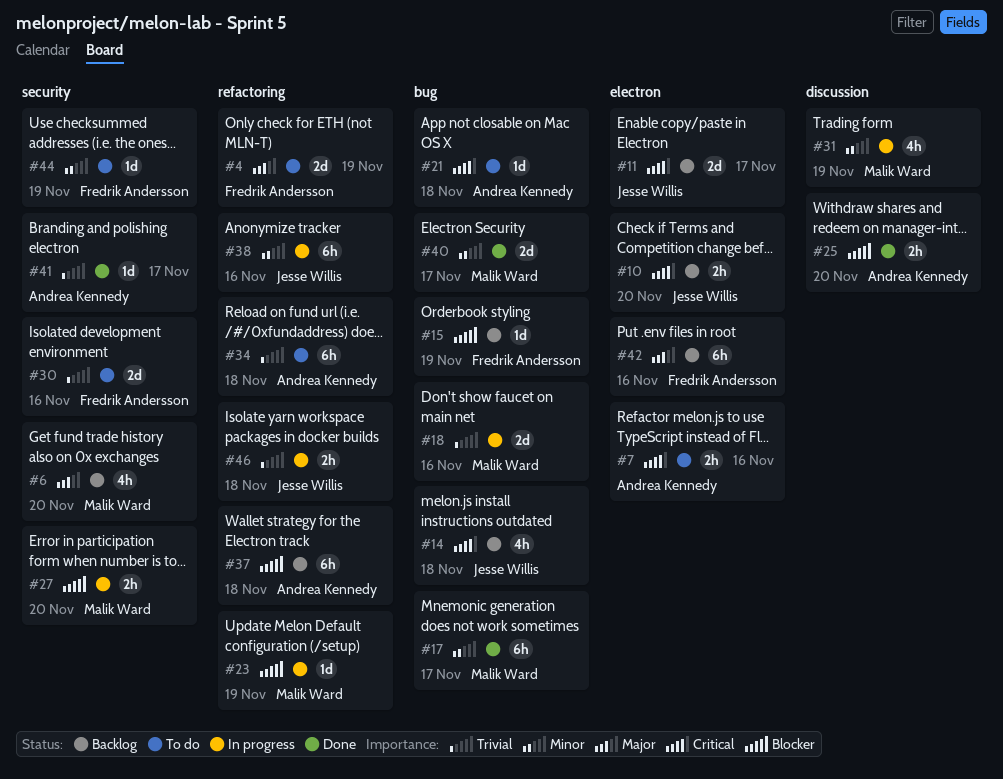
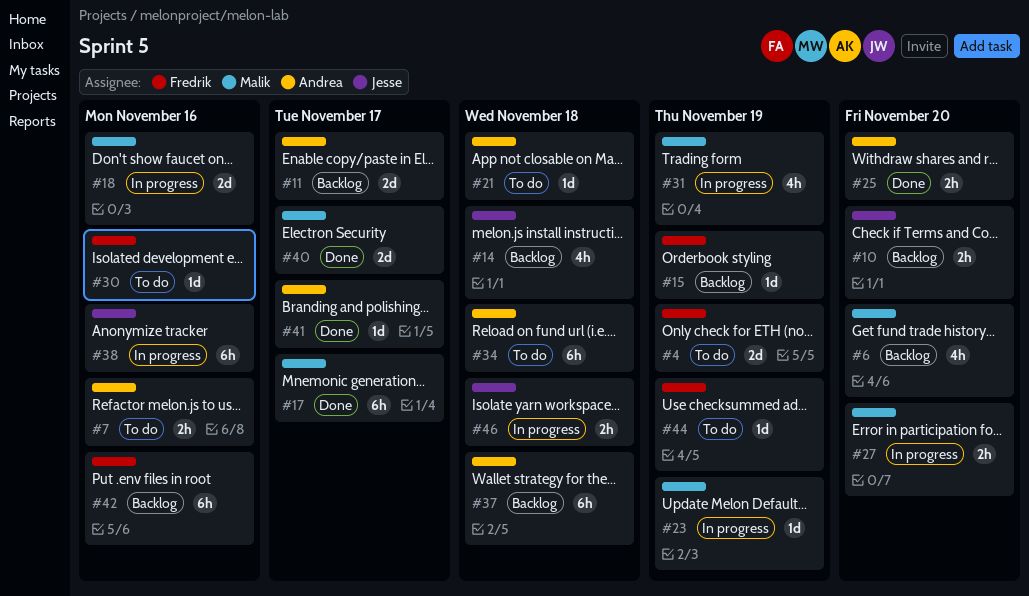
#11, owner: Jesse Willis -> Andrea Kennedy
#30, estimate: 2d -> 1d

